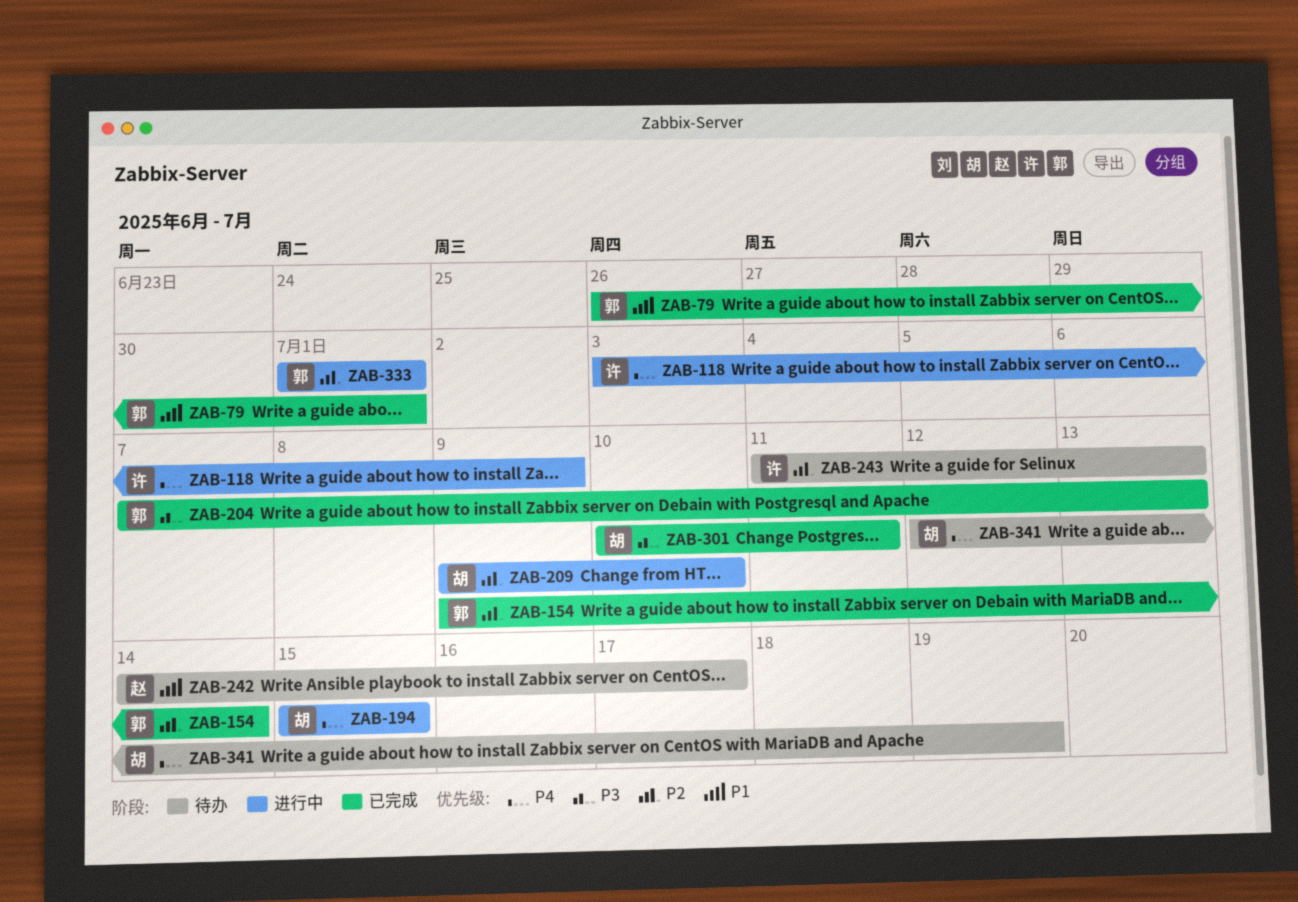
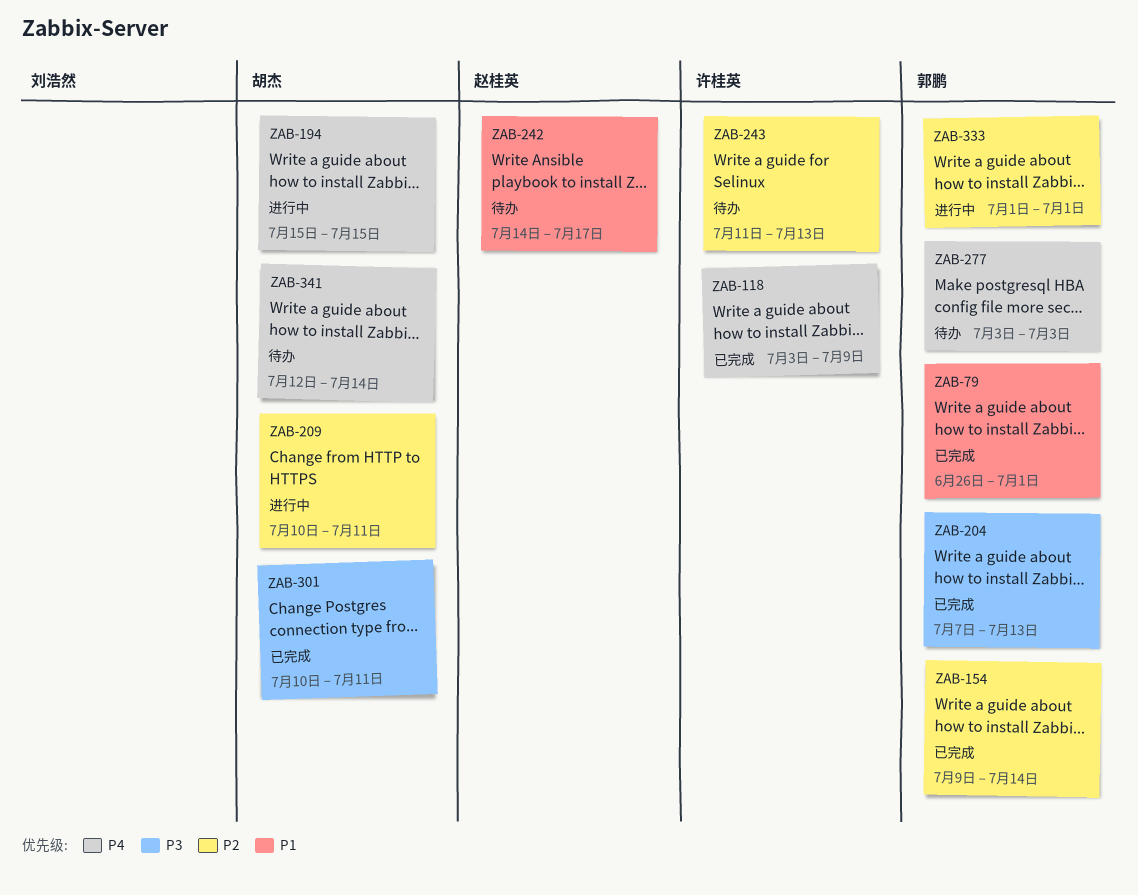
ZAB-118, status: 进行中 -> 已完成
ZAB-209, start: Jul 9 -> Jul 10
ZAB-209, due: Jul 10 -> Jul 11
ZAB-277: none -> present
ZAB-341, due: Jul 19 -> Jul 14

